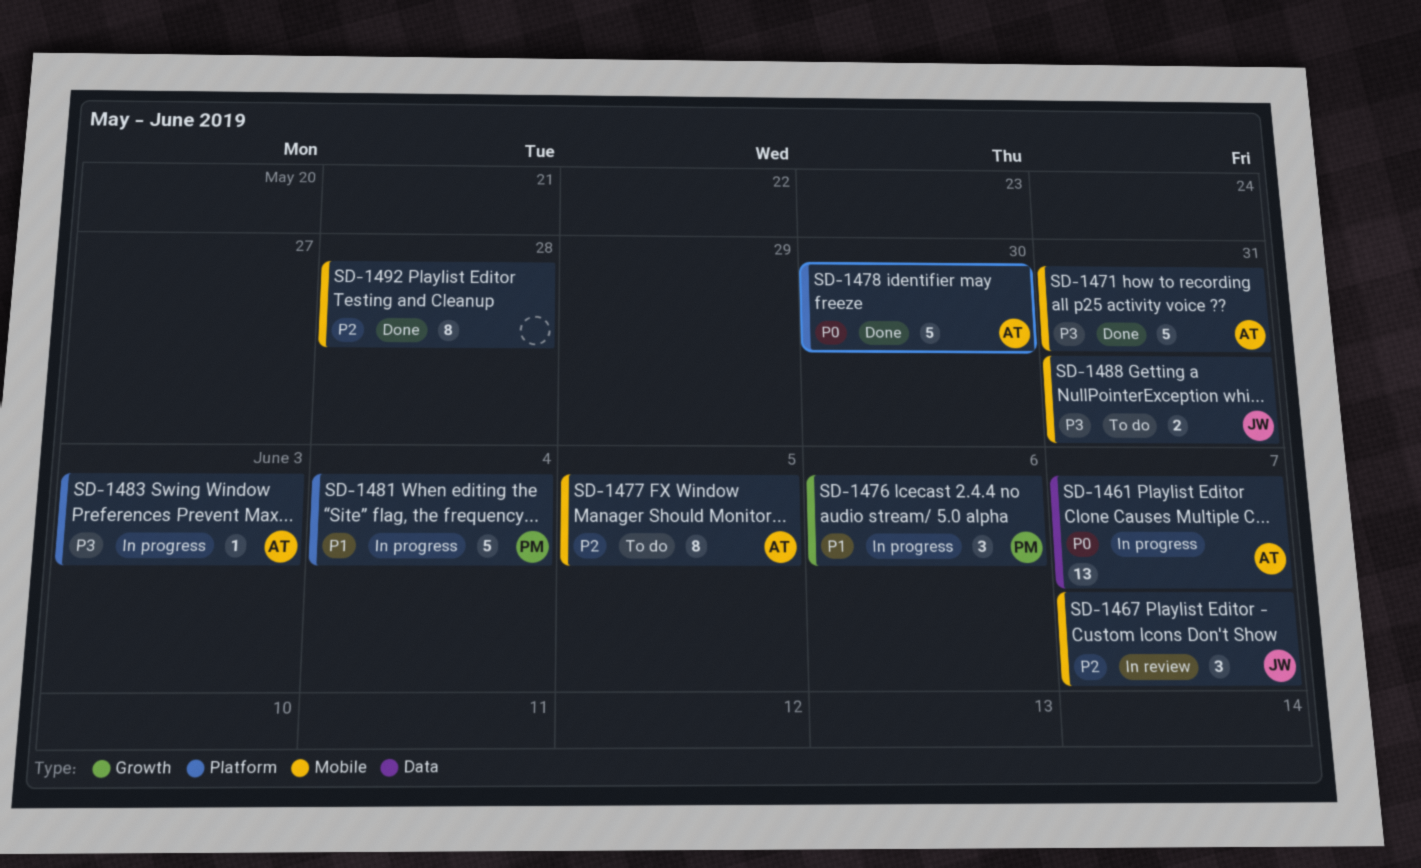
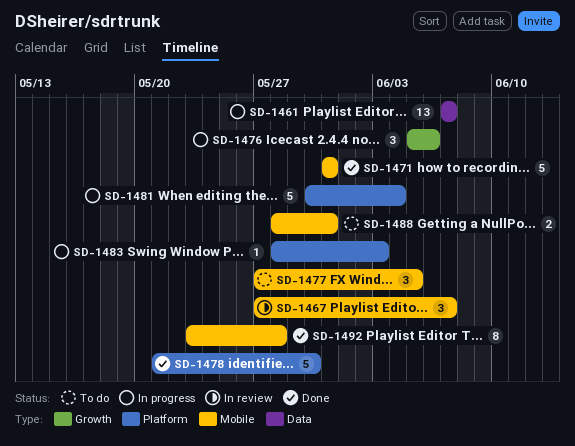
SD-1477, estimate: 8 -> 3

